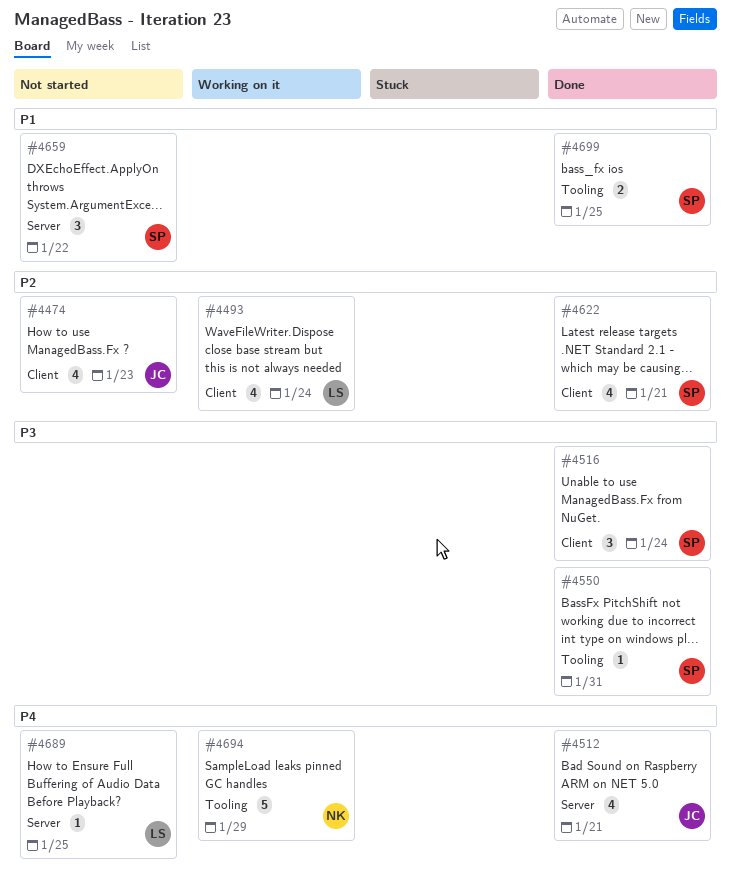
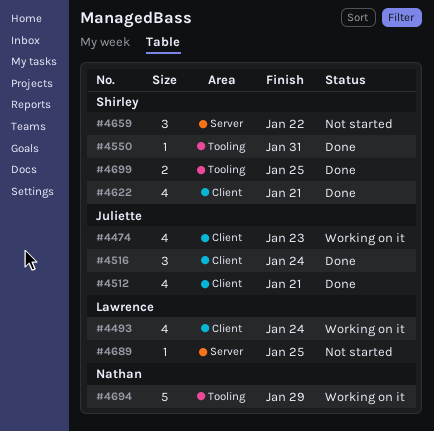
#4474, status: Not started -> Working on it
#4512, label: Server -> Client
#4516, owner: Shirley -> Juliette

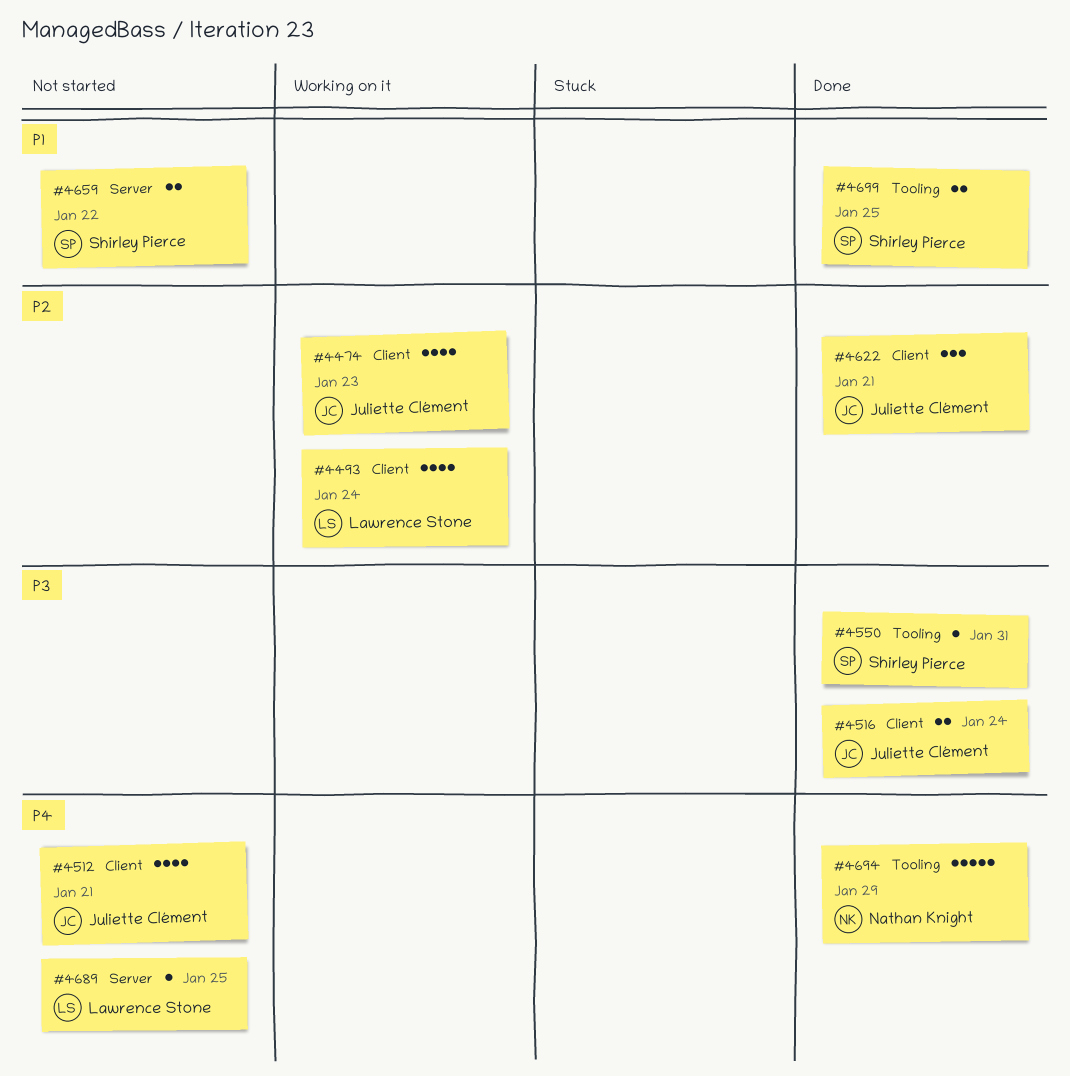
#4512, status: Done -> Not started
#4516, estimate: 3 -> 2
#4622, owner: Shirley Pierce -> Juliette Clément
#4622, estimate: 4 -> 3
#4659, estimate: 3 -> 2
#4694, status: Working on it -> Done

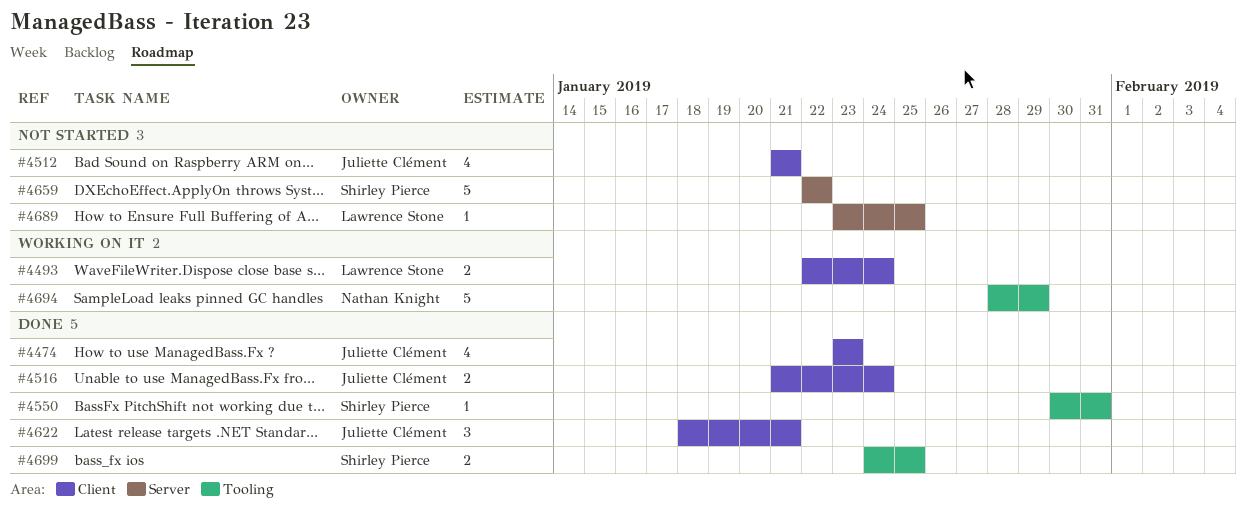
#4474, status: Working on it -> Done
#4493, estimate: 4 -> 2
#4659, estimate: 2 -> 5
#4694, status: Done -> Working on it

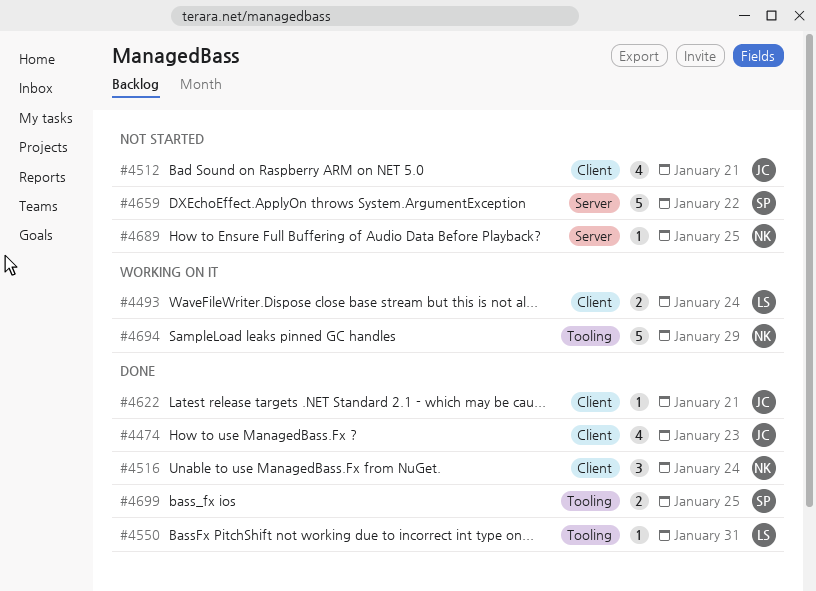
#4516, owner: Juliette Clément -> Nathan Knight
#4516, estimate: 2 -> 3
#4550, owner: Shirley Pierce -> Lawrence Stone
#4622, estimate: 3 -> 1
#4689, owner: Lawrence Stone -> Nathan Knight

